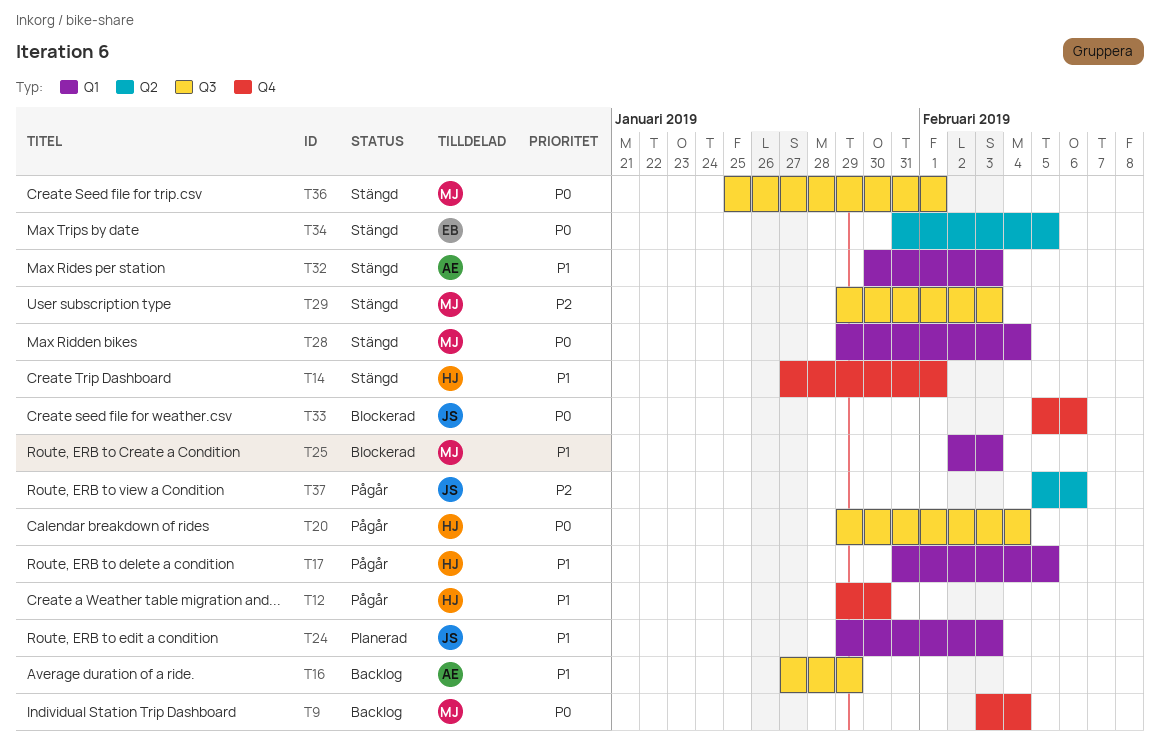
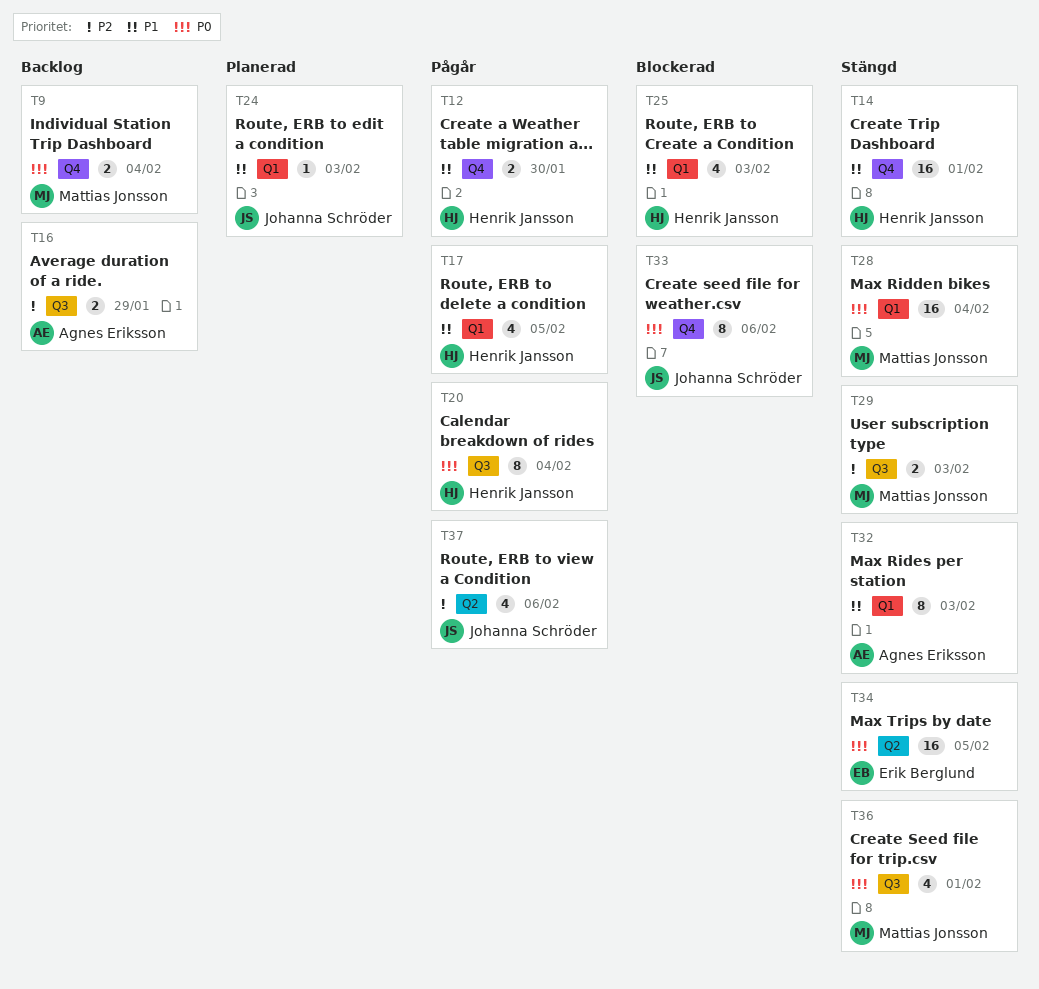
T16, priority: P1 -> P2
T25, owner: Mattias Jonsson -> Henrik Jansson

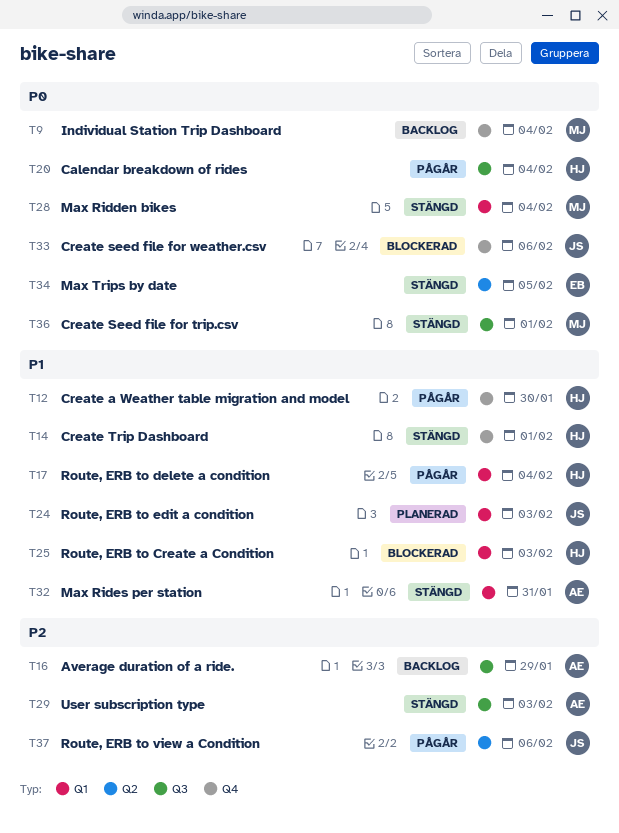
T17, due: Feb 5 -> Feb 4
T29, owner: Mattias Jonsson -> Agnes Eriksson
T32, due: Feb 3 -> Jan 31

